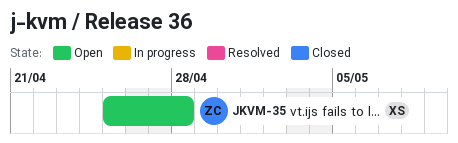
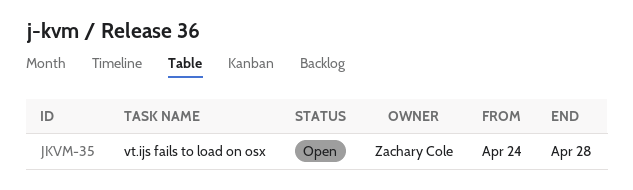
JKVM-35, start: Apr 25 -> Apr 24

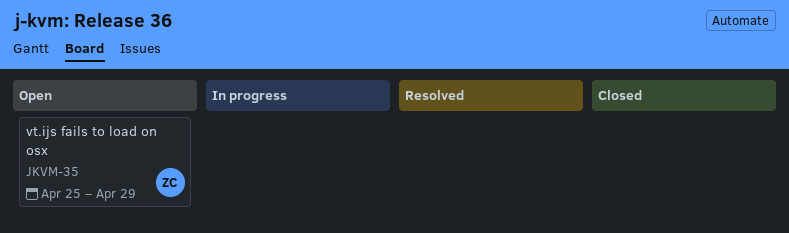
JKVM-35, start: Apr 24 -> Apr 25
JKVM-35, due: Apr 28 -> Apr 29

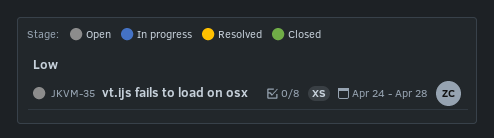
JKVM-35, start: Apr 25 -> Apr 24
JKVM-35, due: Apr 29 -> Apr 28

